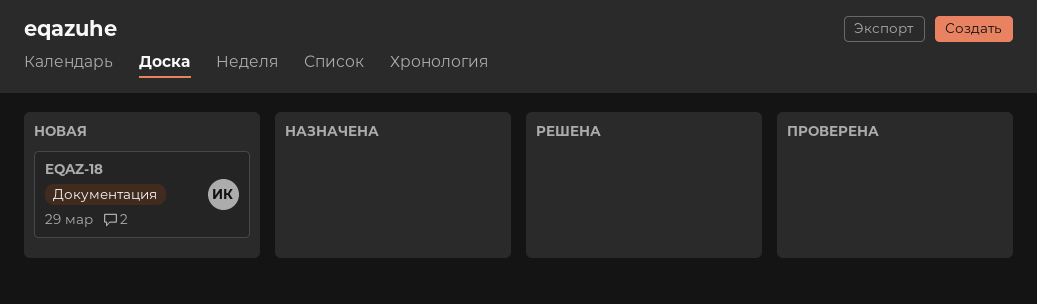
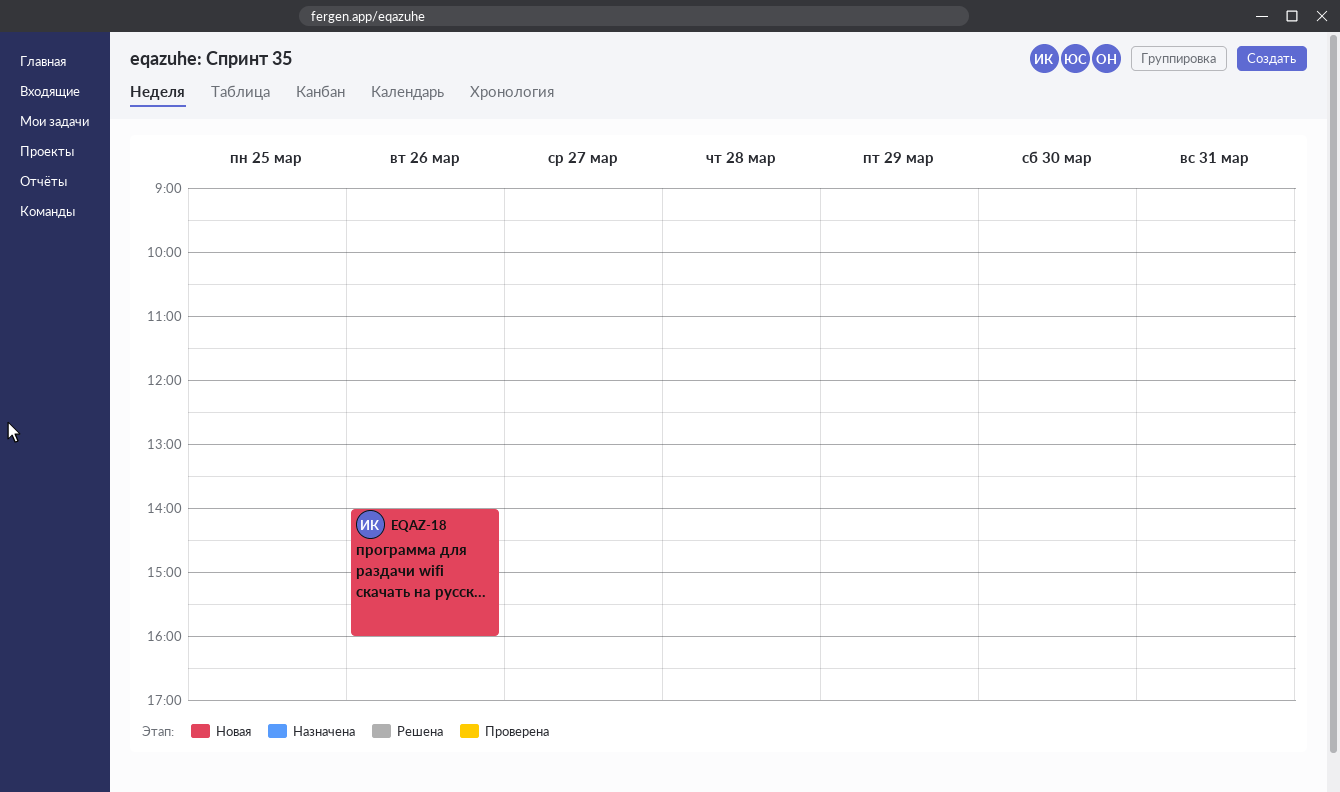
EQAZ-18, day: Mar 29 -> Mar 26

